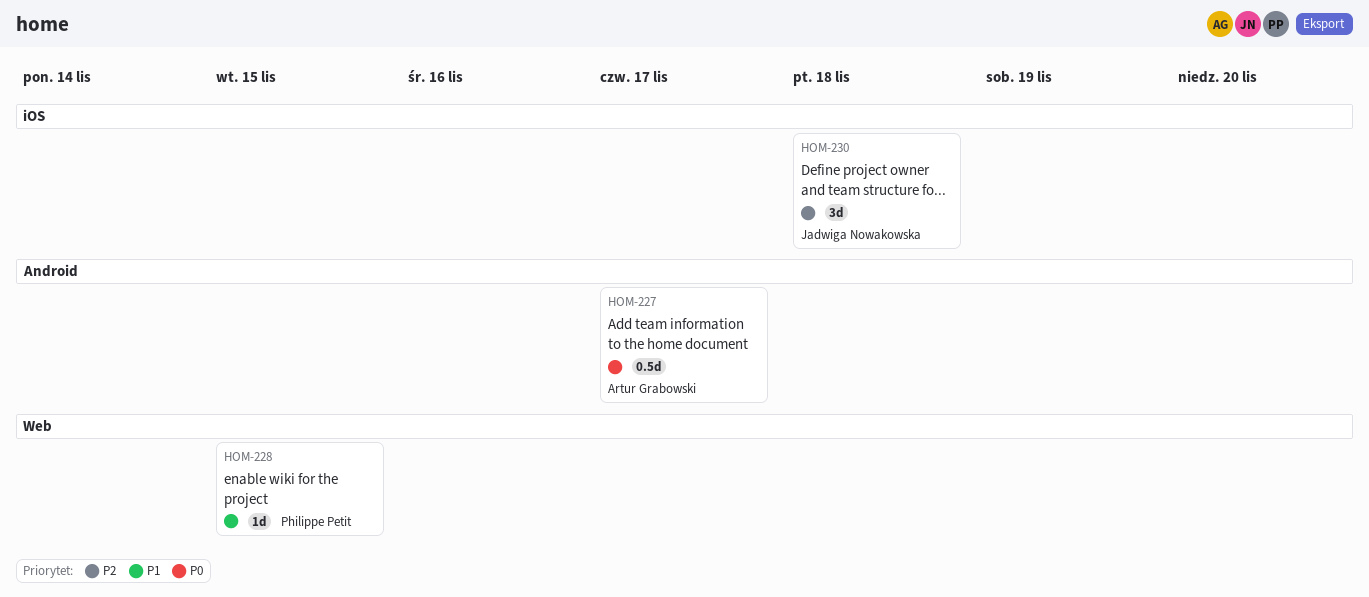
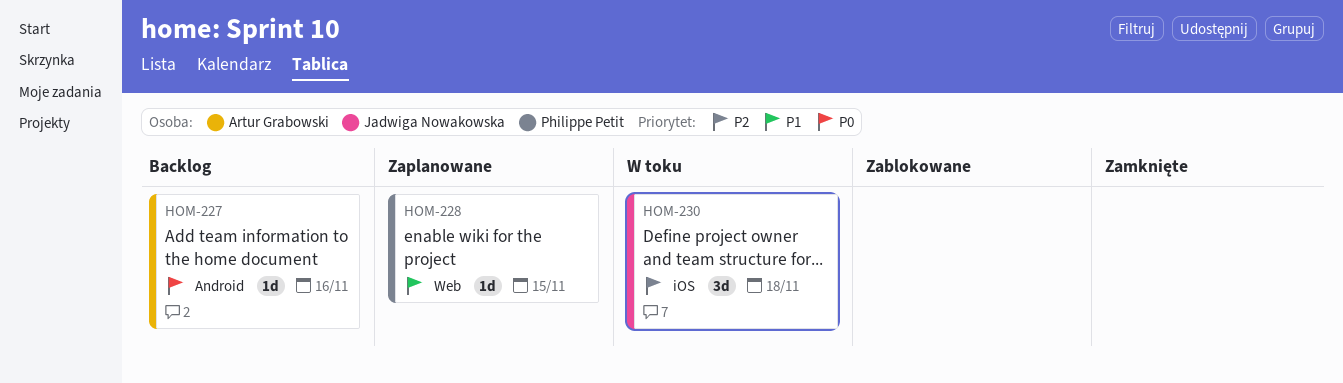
HOM-227, estimate: 0.5d -> 1d
HOM-227, due: Nov 17 -> Nov 16

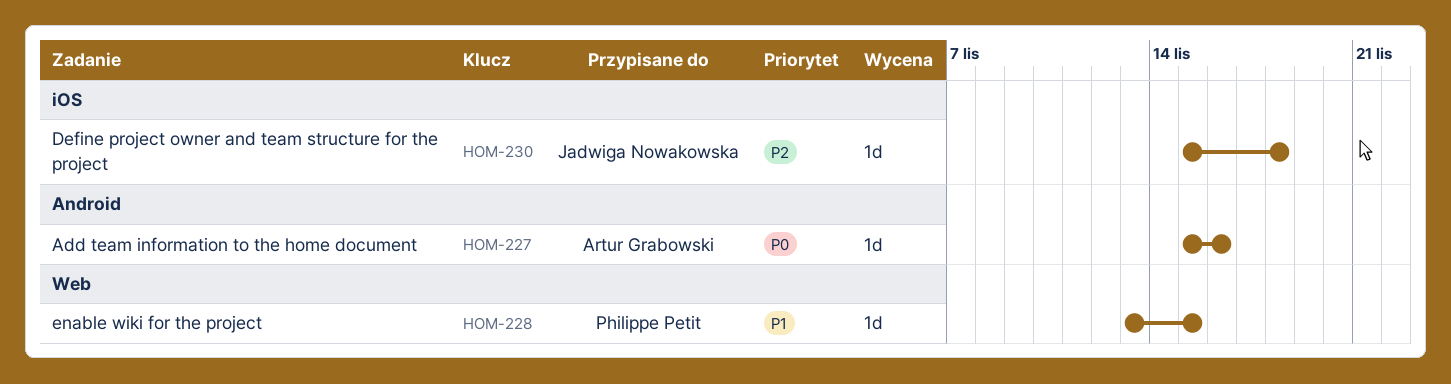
HOM-230, estimate: 3d -> 1d

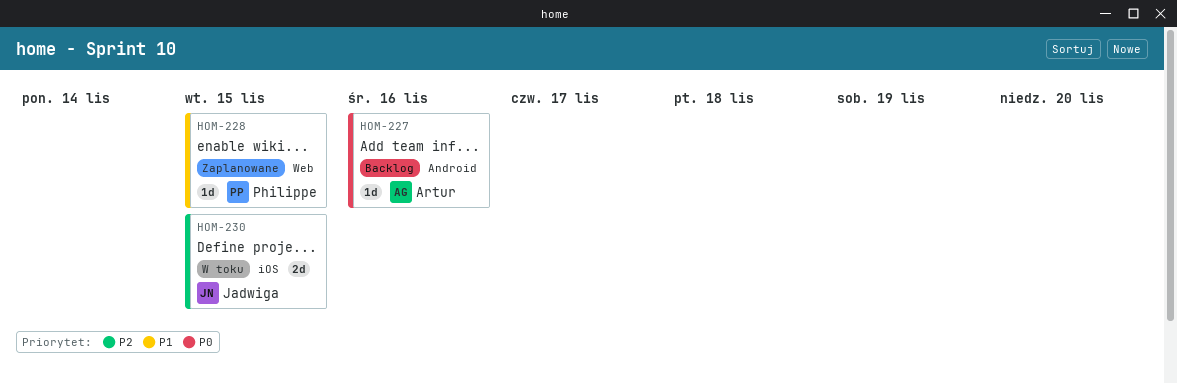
HOM-230, estimate: 1d -> 2d
HOM-230, due: Nov 18 -> Nov 15

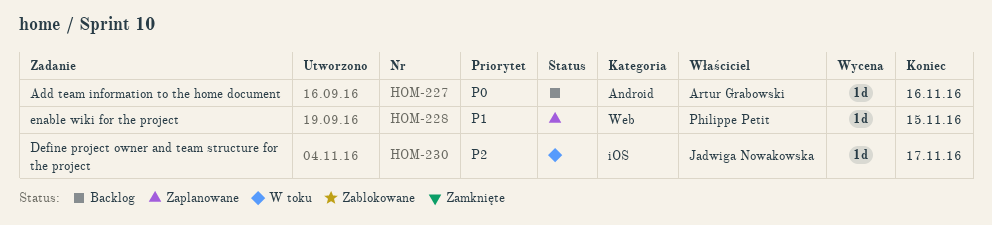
HOM-230, estimate: 2d -> 1d
HOM-230, due: Nov 15 -> Nov 17

